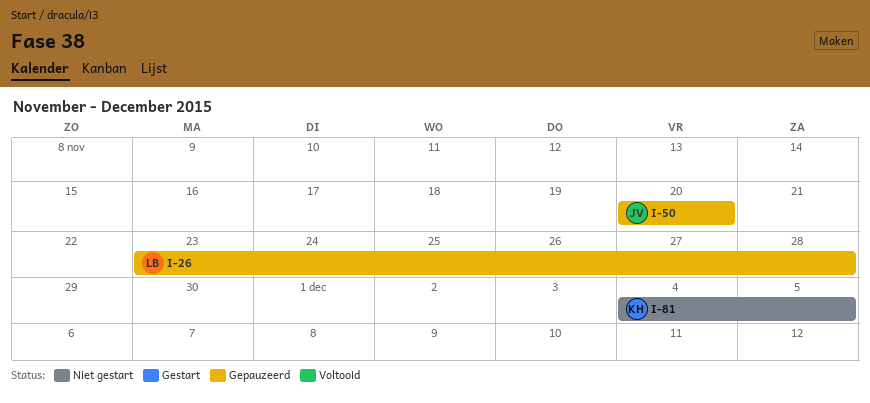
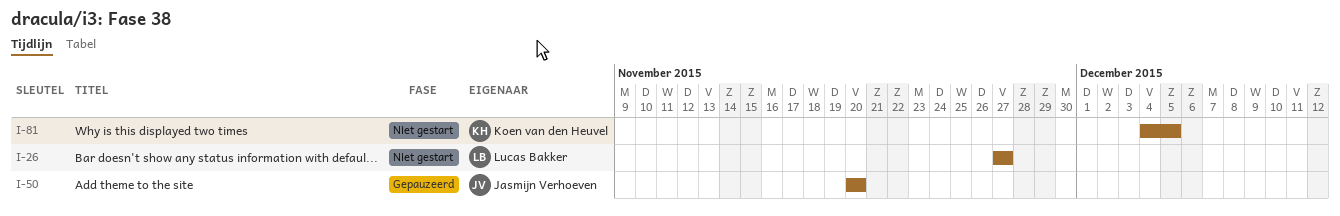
I-26, status: Gepauzeerd -> Niet gestart
I-26, start: Nov 23 -> Nov 27
I-26, due: Nov 28 -> Nov 27

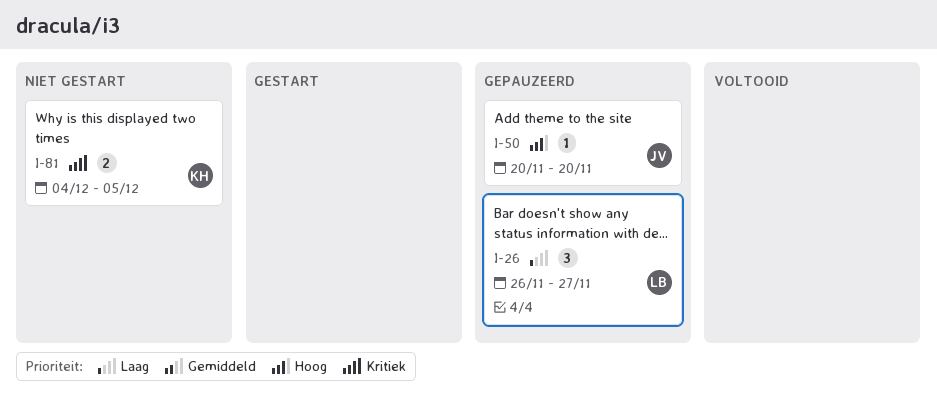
I-26, status: Niet gestart -> Gepauzeerd
I-26, start: Nov 27 -> Nov 26

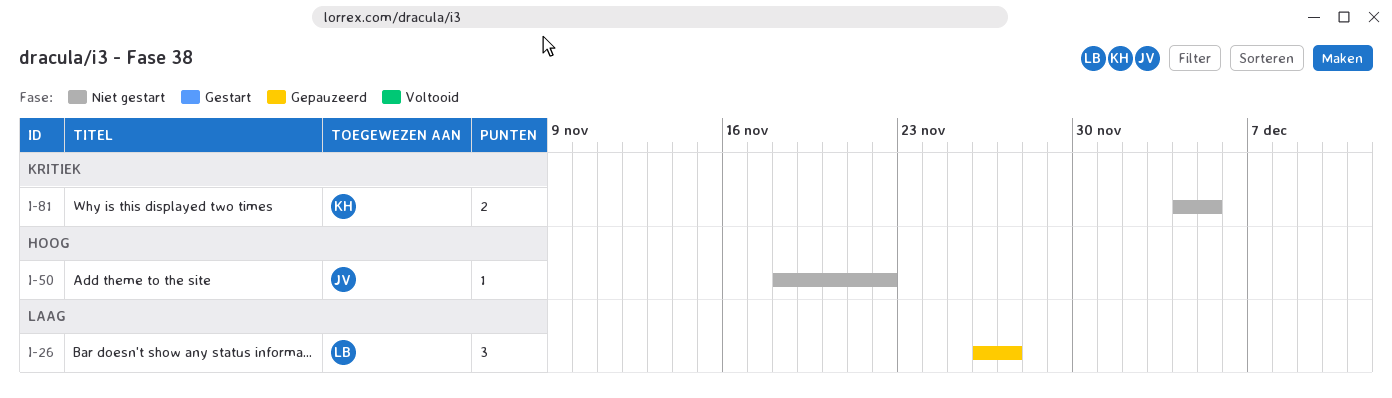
I-50, status: Gepauzeerd -> Niet gestart
I-50, start: Nov 20 -> Nov 18
I-50, due: Nov 20 -> Nov 22

